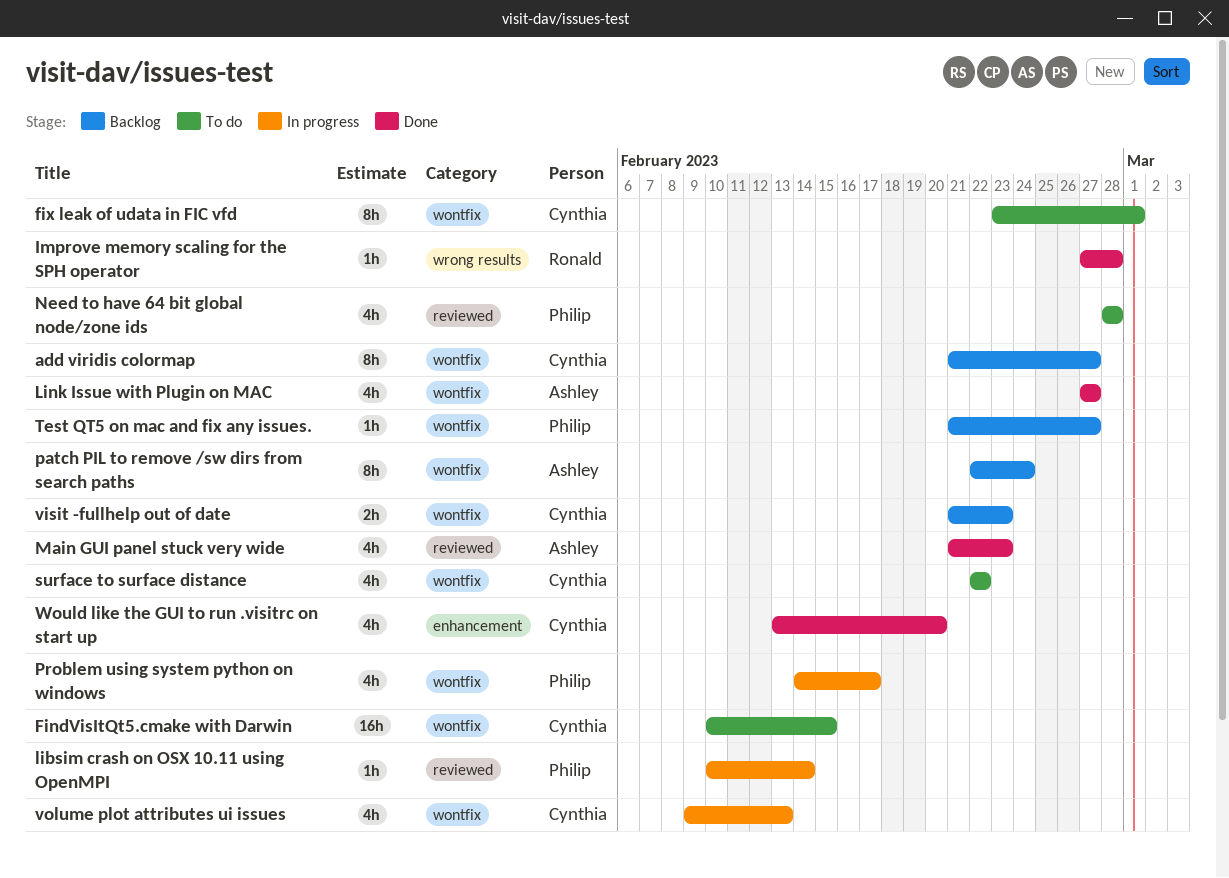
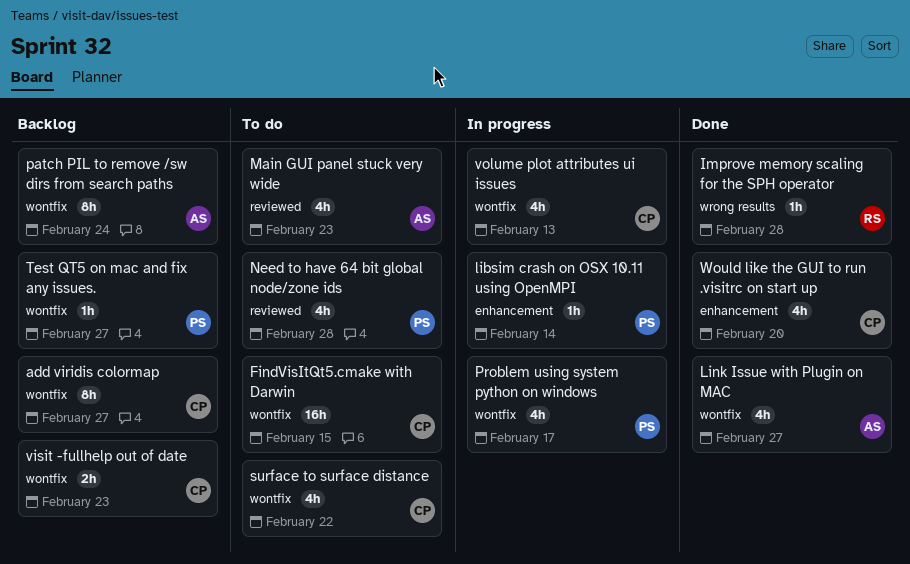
fix leak of udata in FIC vfd: present -> none
libsim crash on OSX 10.11 using OpenMPI, label: reviewed -> enhancement
Main GUI panel stuck very wide, status: Done -> To do

